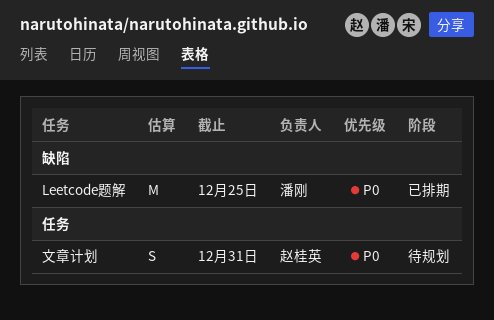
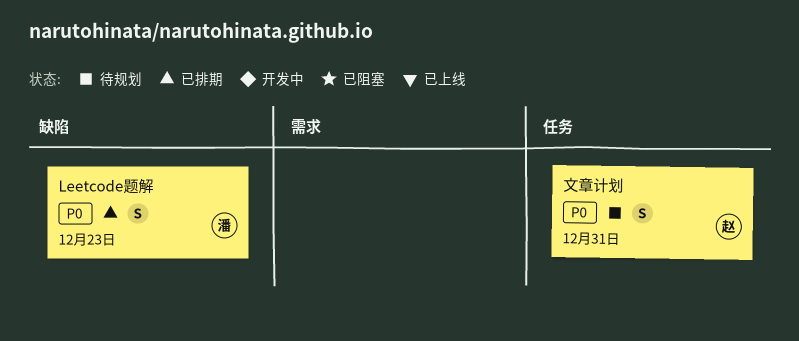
Leetcode题解, estimate: M -> S
Leetcode题解, due: Dec 25 -> Dec 23

